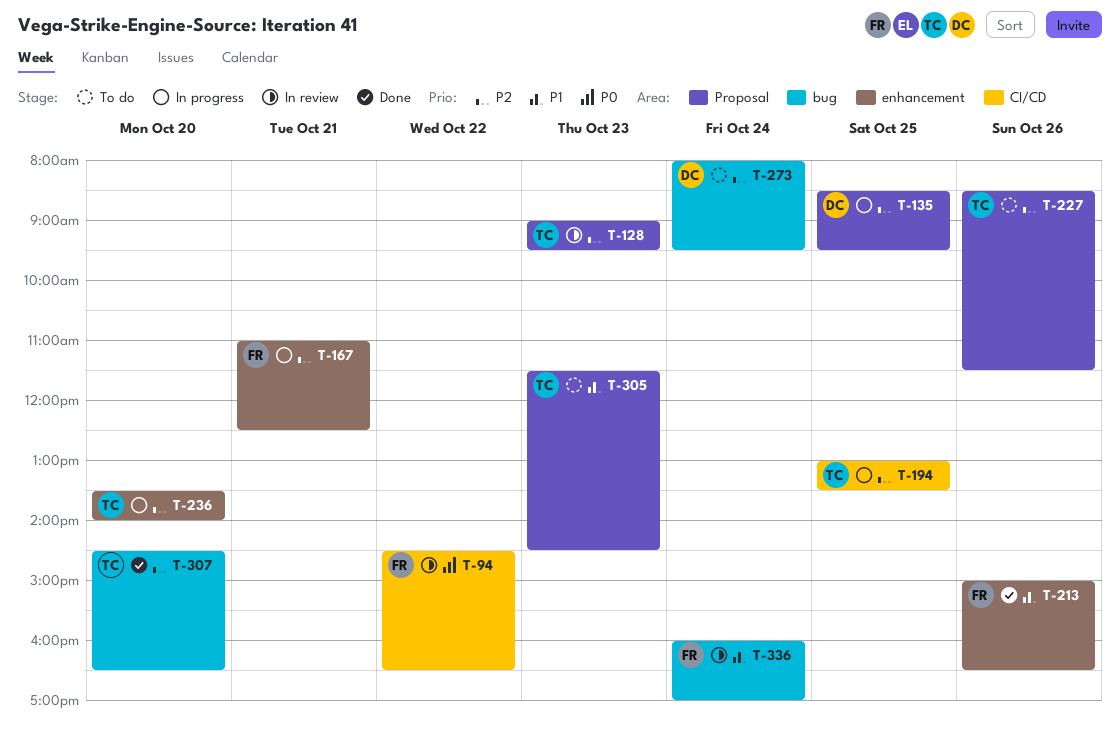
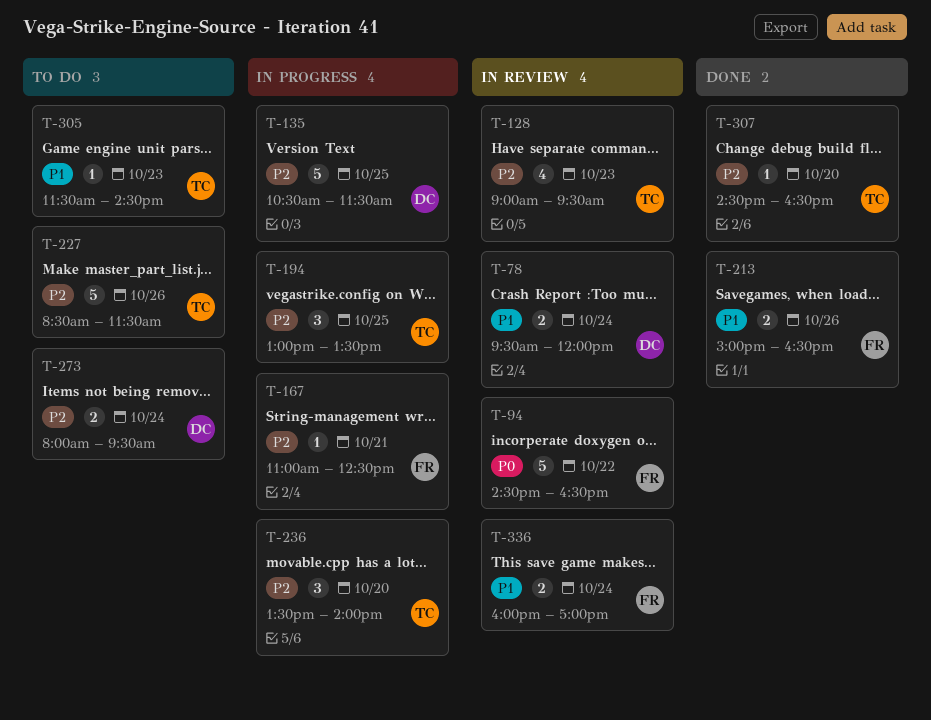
T-78: none -> present
T-135, begins: 08:30 -> 10:30
T-135, ends: 09:30 -> 11:30

